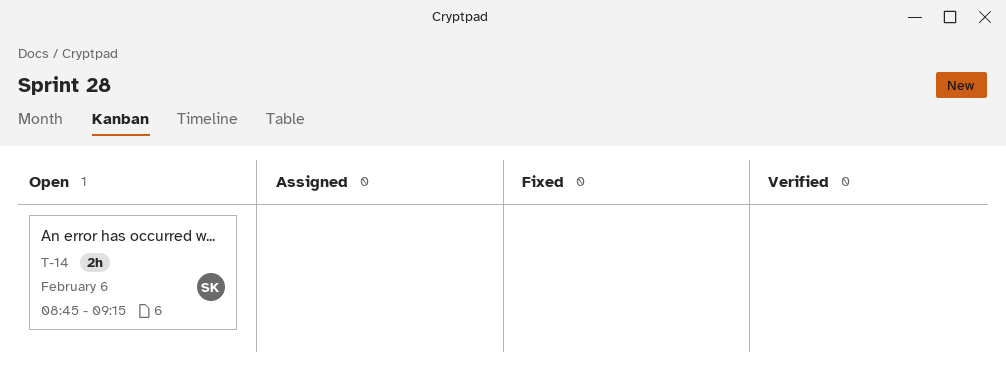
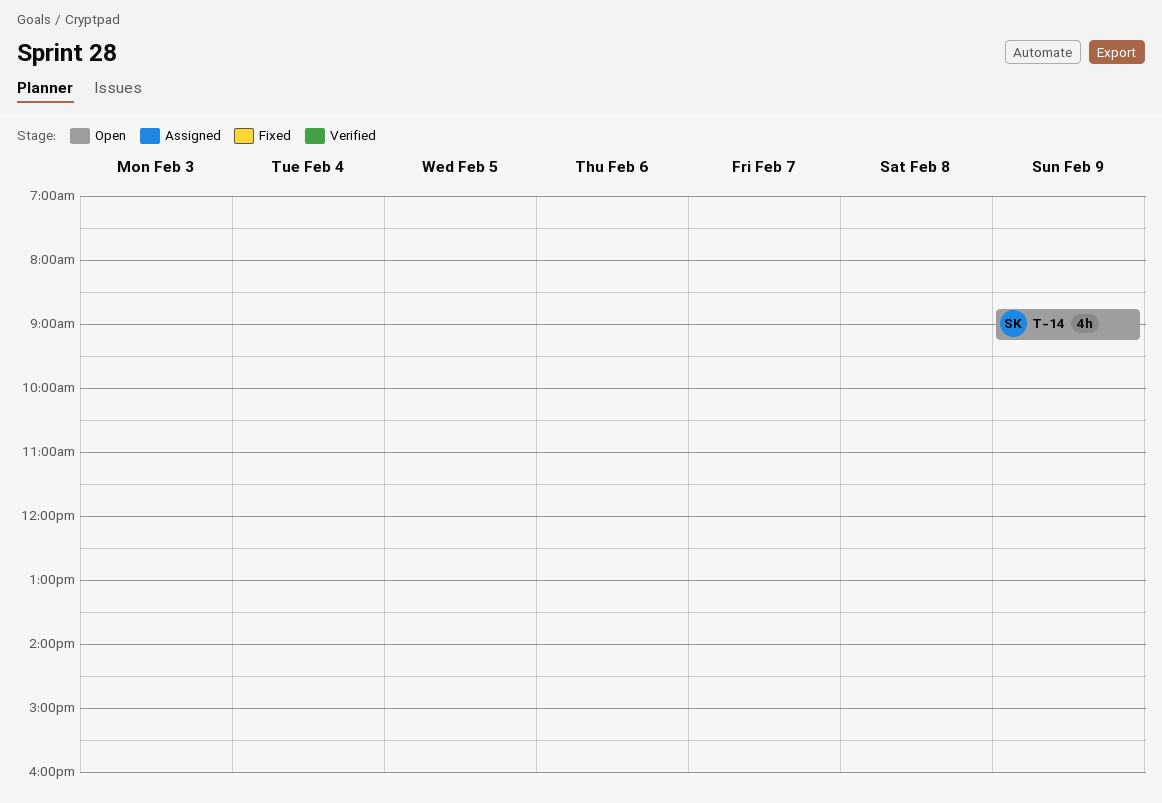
T-14, estimate: 2h -> 4h
T-14, day: Feb 6 -> Feb 9

